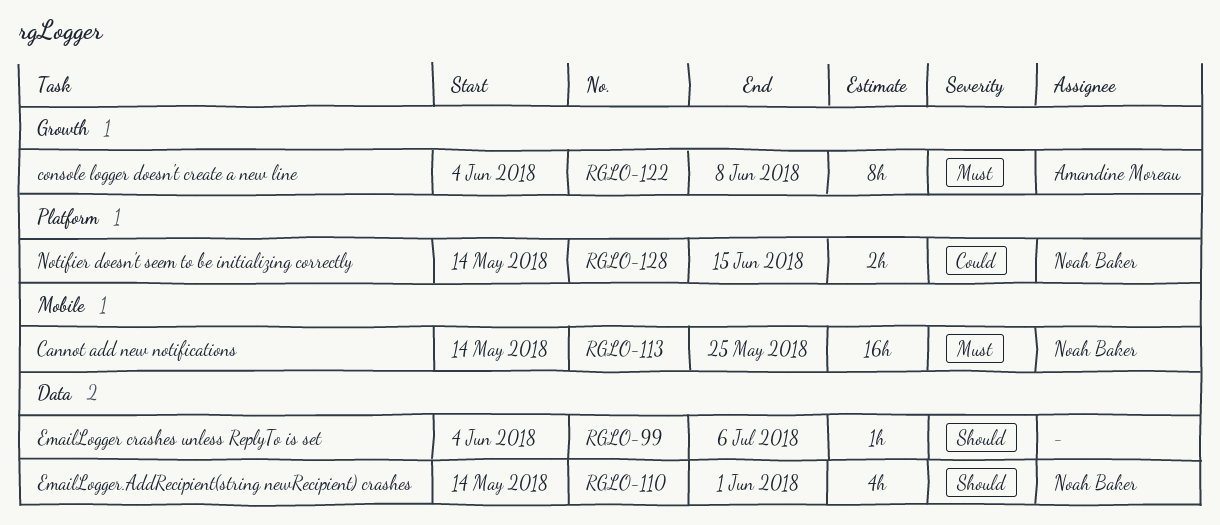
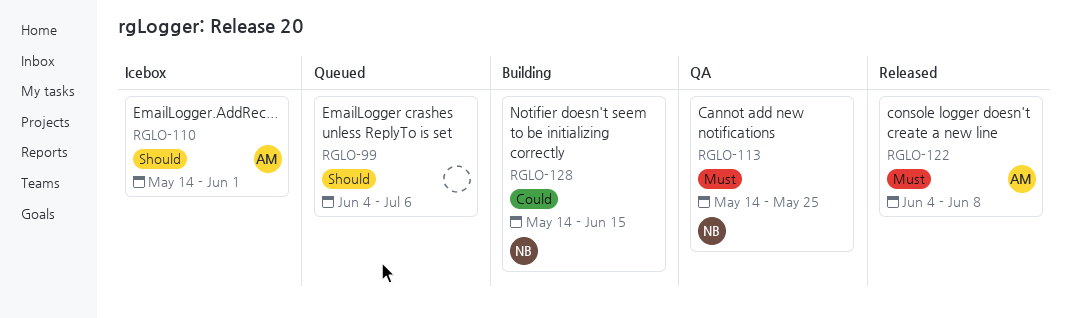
RGLO-110, owner: Noah Baker -> Amandine Moreau

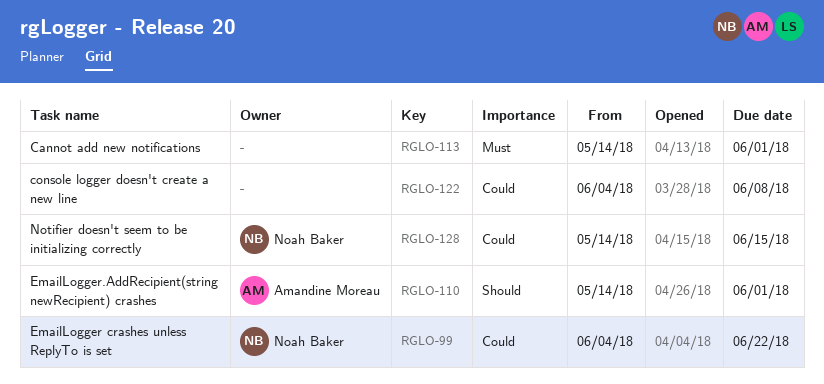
RGLO-99, owner: none -> Noah Baker
RGLO-99, priority: Should -> Could
RGLO-99, due: Jul 6 -> Jun 22
RGLO-113, owner: Noah Baker -> none
RGLO-113, due: May 25 -> Jun 1
RGLO-122, owner: Amandine Moreau -> none
RGLO-122, priority: Must -> Could

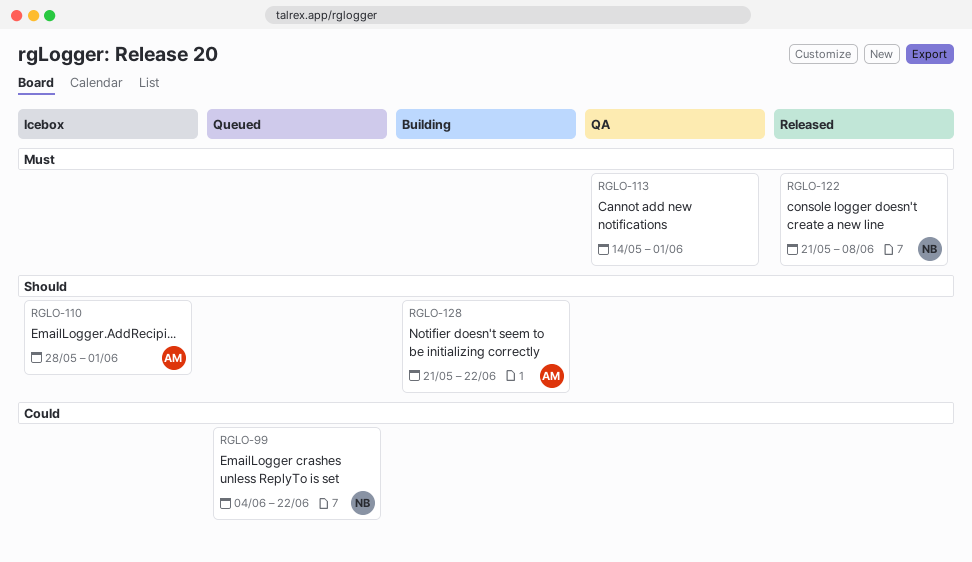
RGLO-110, start: May 14 -> May 28
RGLO-122, owner: none -> Noah Baker
RGLO-122, priority: Could -> Must
RGLO-122, start: Jun 4 -> May 21
RGLO-128, owner: Noah Baker -> Amandine Moreau
RGLO-128, priority: Could -> Should
RGLO-128, start: May 14 -> May 21
RGLO-128, due: Jun 15 -> Jun 22

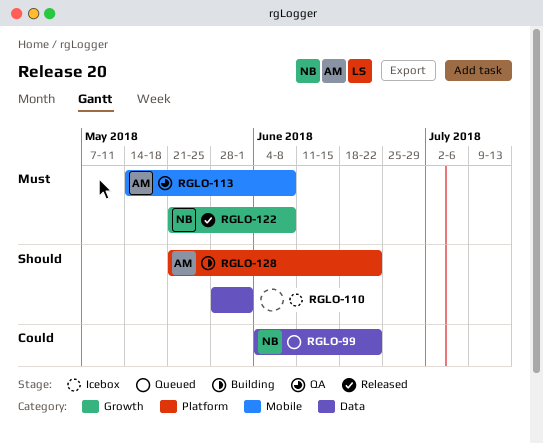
RGLO-110, owner: AM -> none
RGLO-113, owner: none -> AM
RGLO-113, due: Jun 1 -> Jun 8

